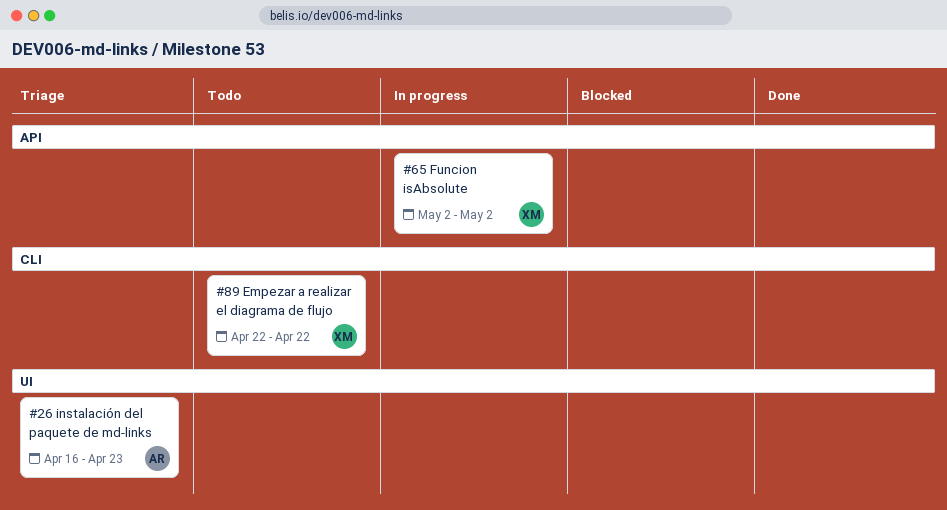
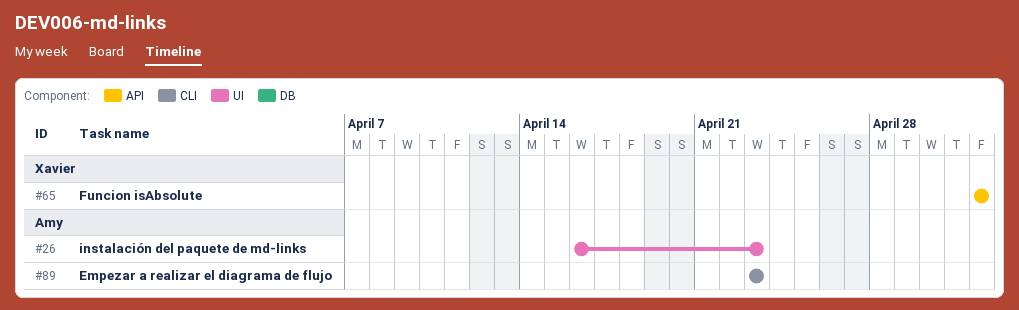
#89, owner: Xavier -> Amy
#89, start: Apr 22 -> Apr 23
#89, due: Apr 22 -> Apr 23

